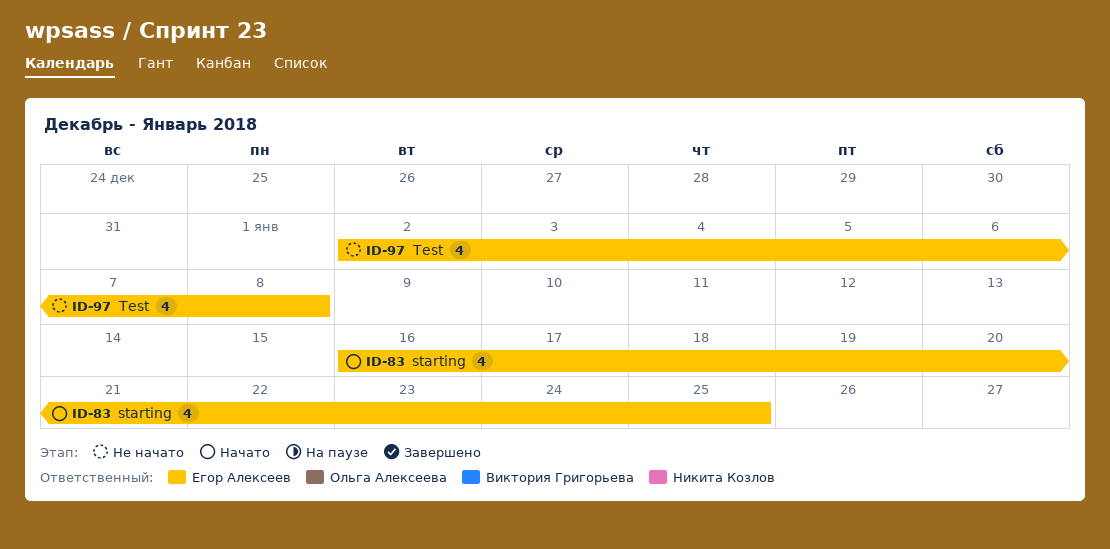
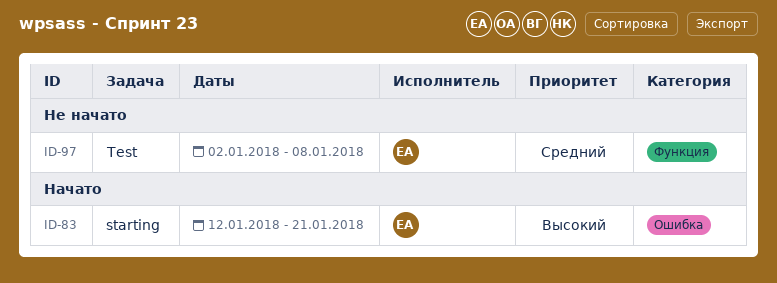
ID-83, start: Jan 16 -> Jan 12
ID-83, due: Jan 25 -> Jan 21

